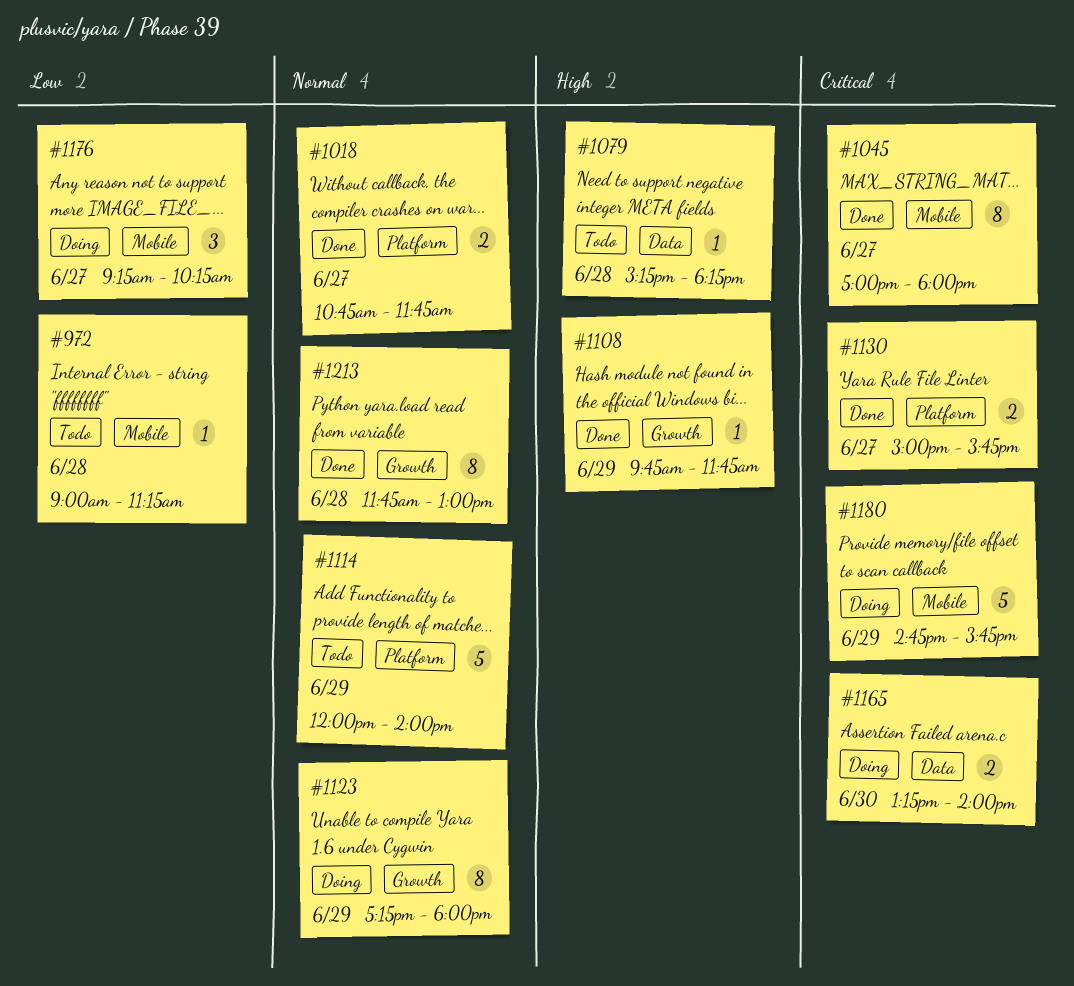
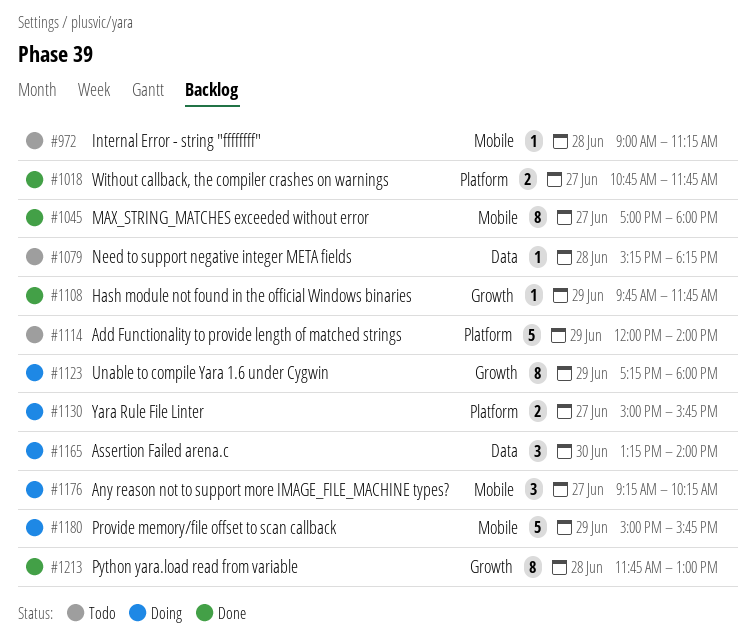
#1130, status: Done -> Doing
#1165, estimate: 2 -> 3
#1180, begins: 14:45 -> 15:00

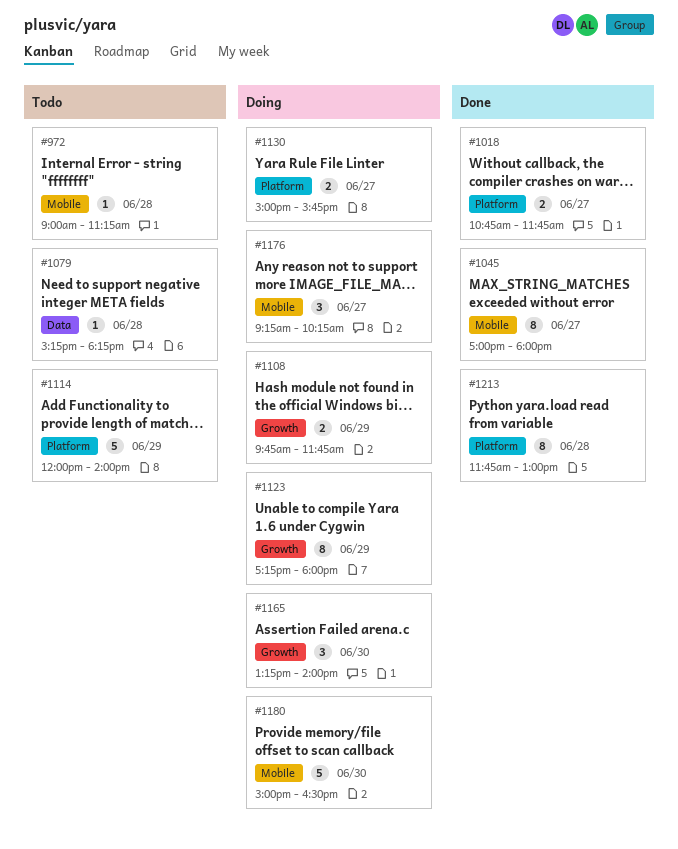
#1108, status: Done -> Doing
#1108, estimate: 1 -> 2
#1165, label: Data -> Growth
#1180, day: Jun 29 -> Jun 30
#1180, ends: 15:45 -> 16:30
#1213, label: Growth -> Platform

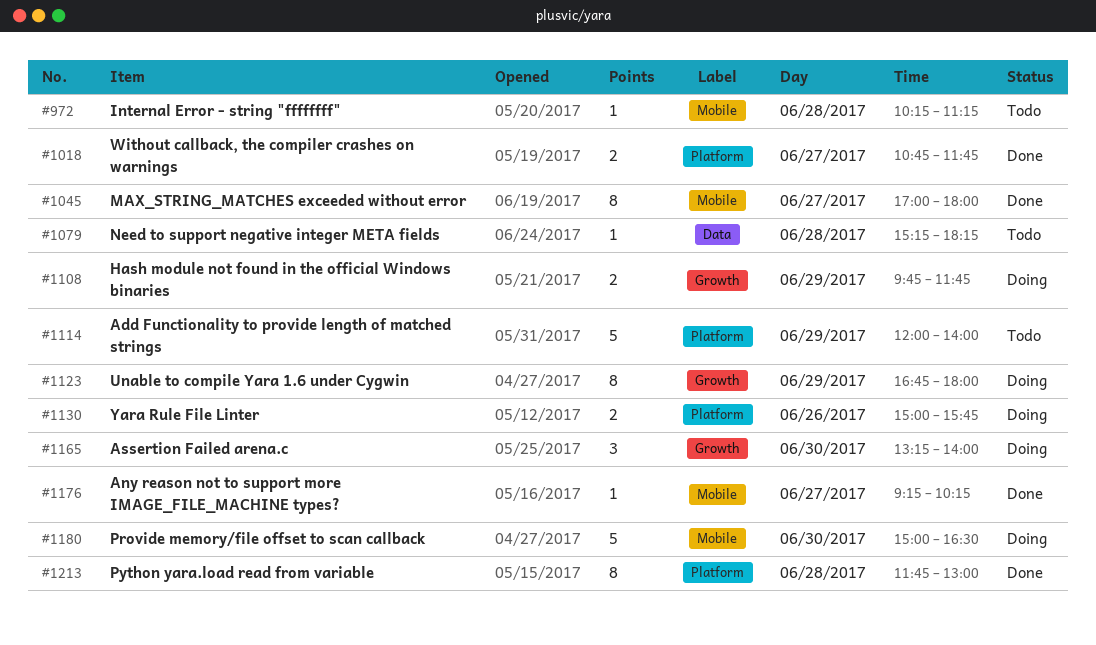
#972, begins: 09:00 -> 10:15
#1123, begins: 17:15 -> 16:45
#1130, day: Jun 27 -> Jun 26
#1176, status: Doing -> Done
#1176, estimate: 3 -> 1

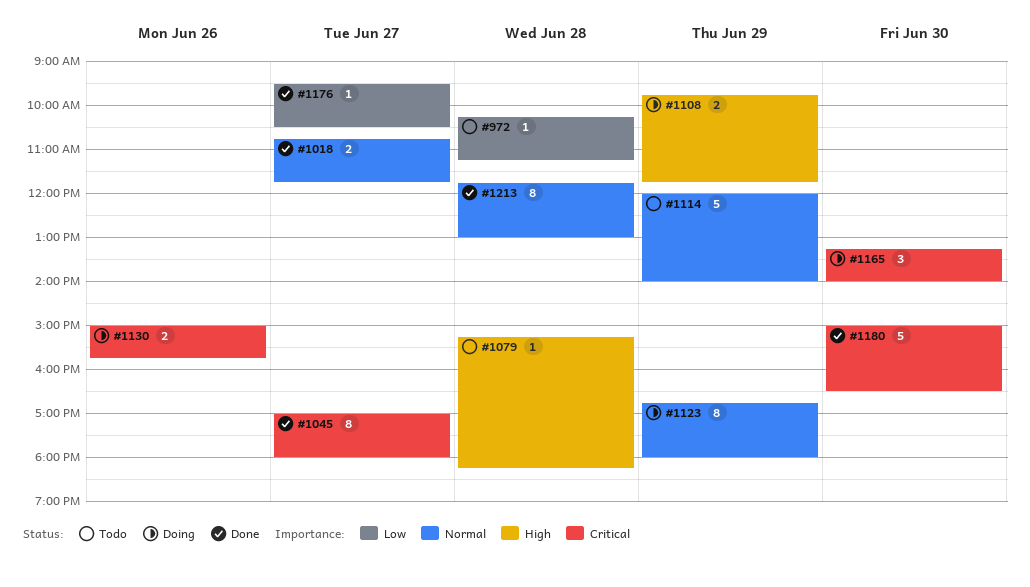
#1176, begins: 09:15 -> 09:30
#1176, ends: 10:15 -> 10:30
#1180, status: Doing -> Done

